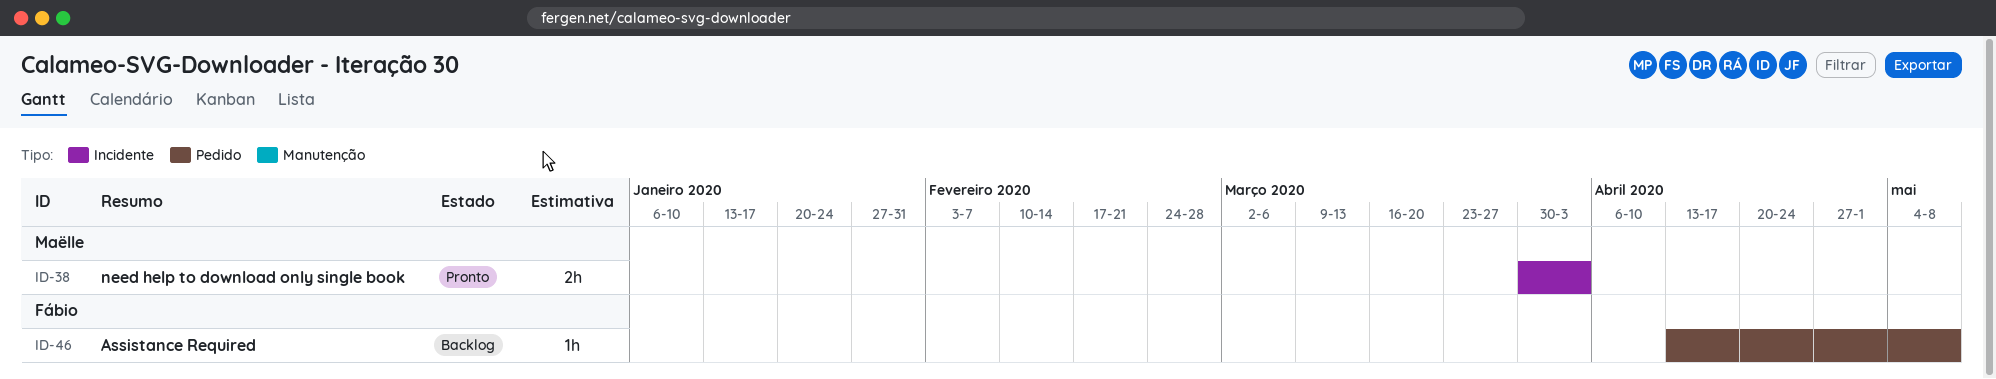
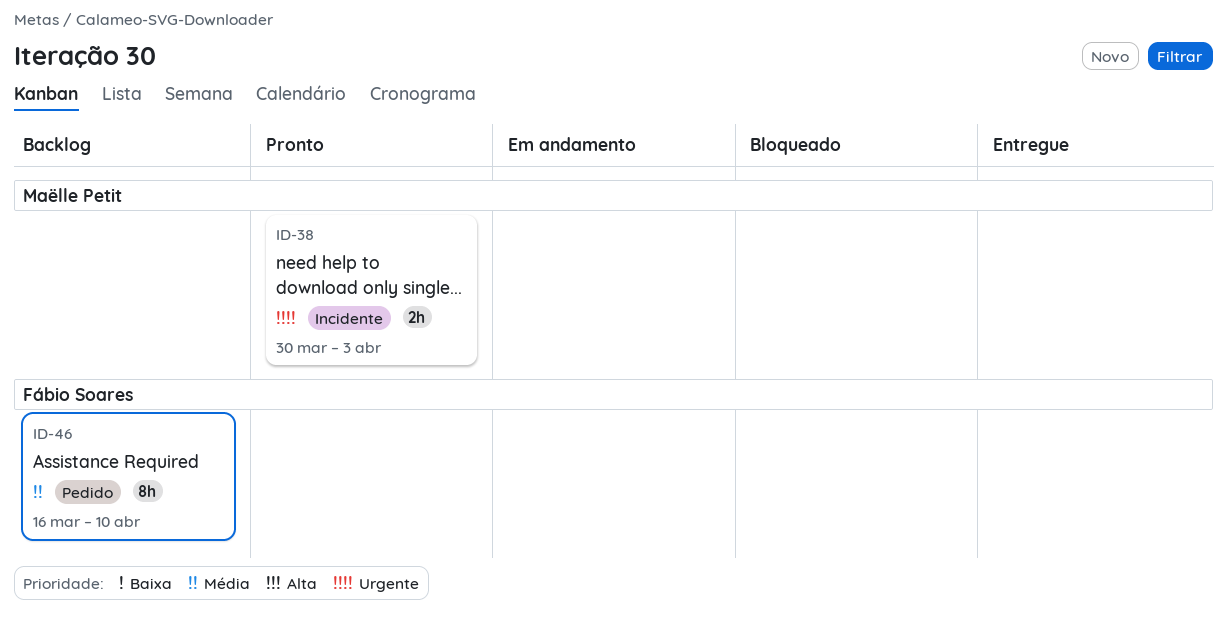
ID-46, estimate: 1h -> 8h
ID-46, start: Apr 13 -> Mar 16
ID-46, due: May 8 -> Apr 10

